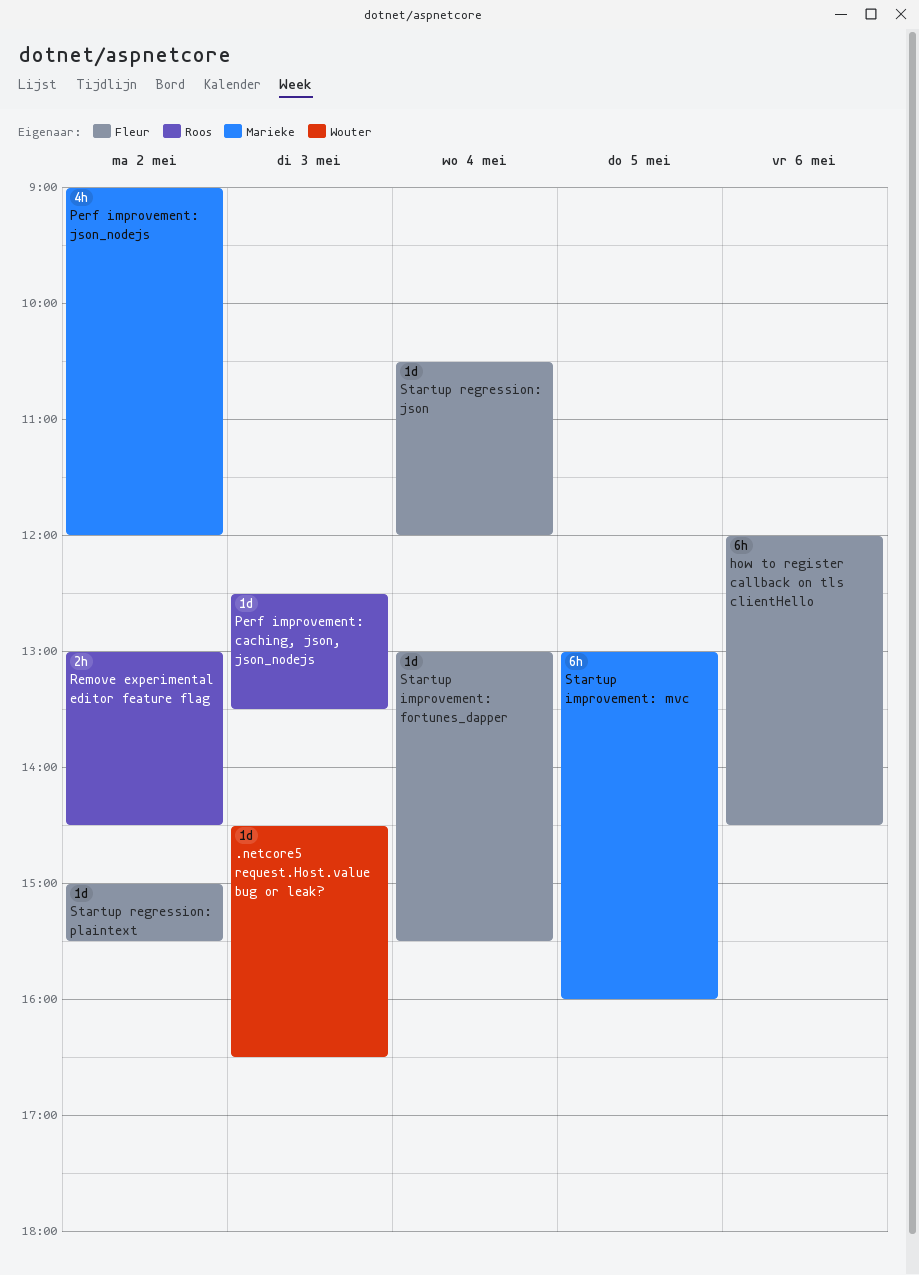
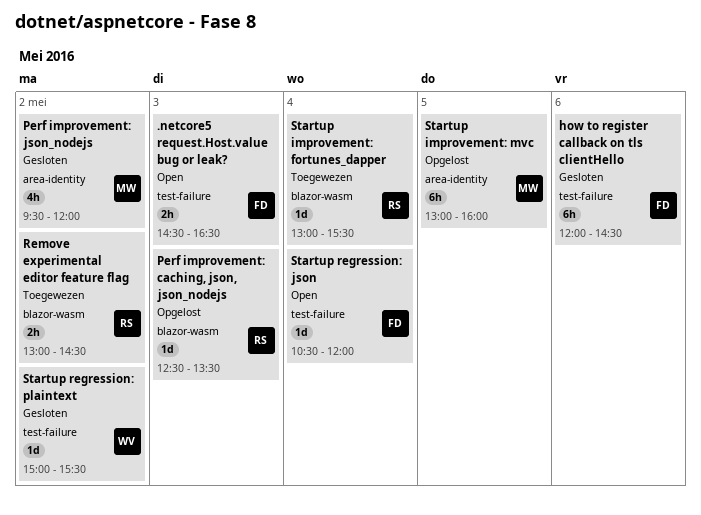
.netcore5 request.Host.value bug or leak?, owner: Wouter -> Fleur
.netcore5 request.Host.value bug or leak?, estimate: 1d -> 2h
Perf improvement: json_nodejs, begins: 09:00 -> 09:30
Startup improvement: fortunes_dapper, owner: Fleur -> Roos
Startup regression: plaintext, owner: Fleur -> Wouter

